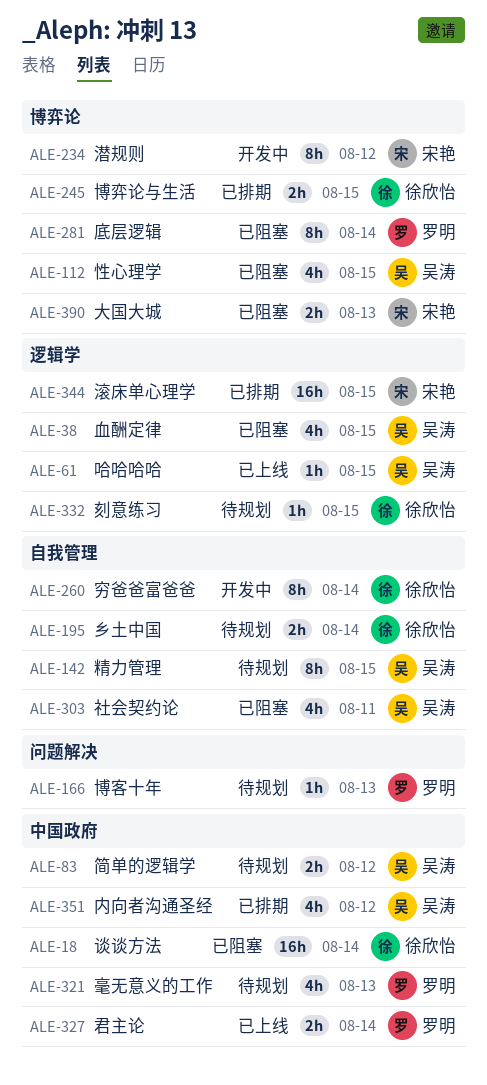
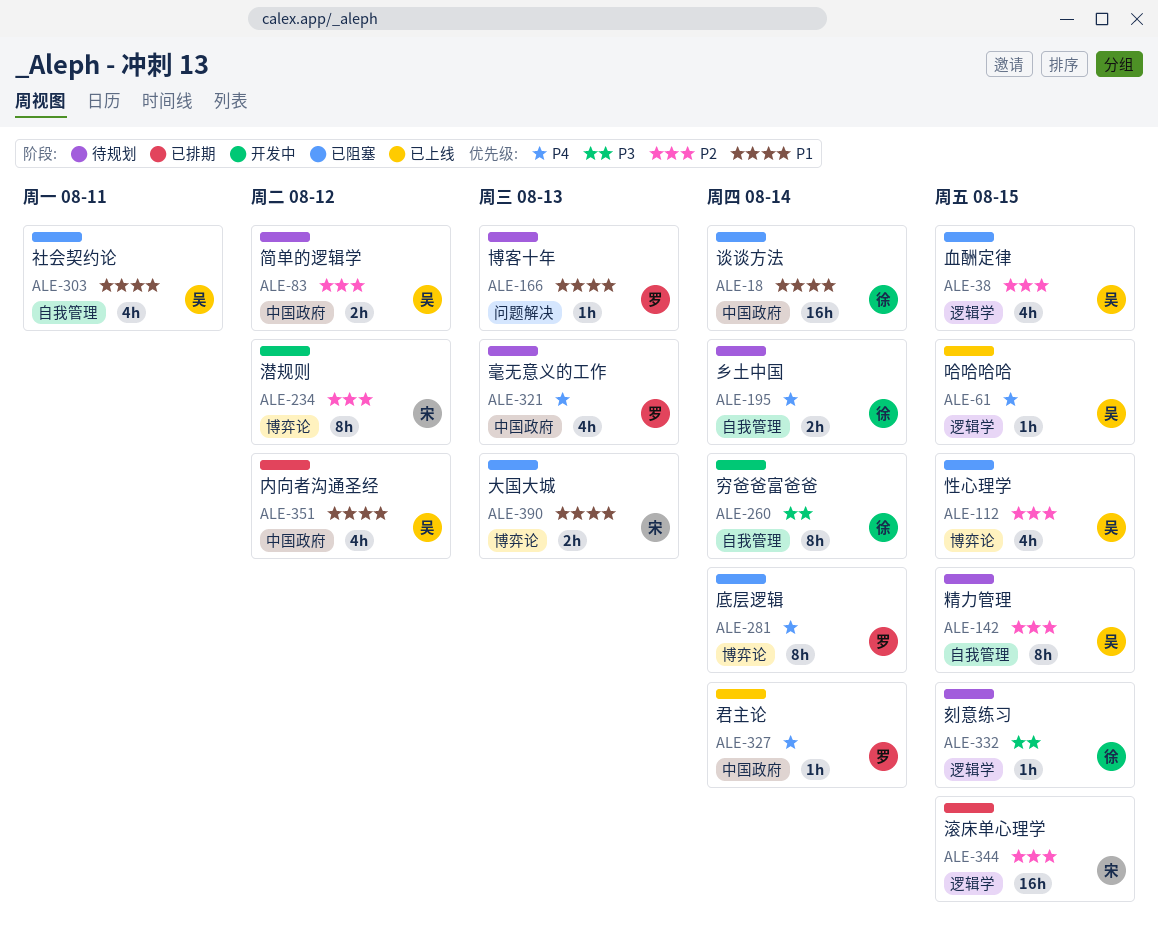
ALE-245: present -> none
ALE-327, estimate: 2h -> 1h

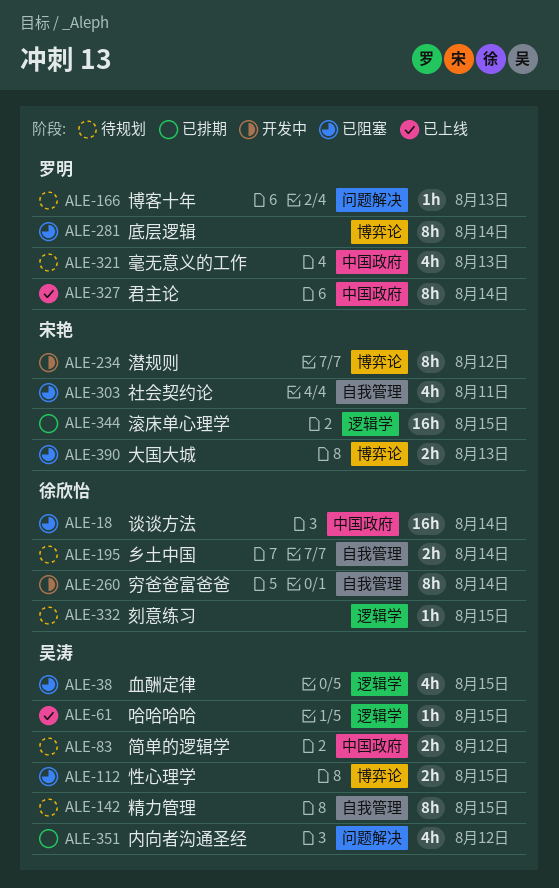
ALE-112, estimate: 4h -> 2h
ALE-303, owner: 吴涛 -> 宋艳
ALE-327, estimate: 1h -> 8h
ALE-351, label: 中国政府 -> 问题解决

